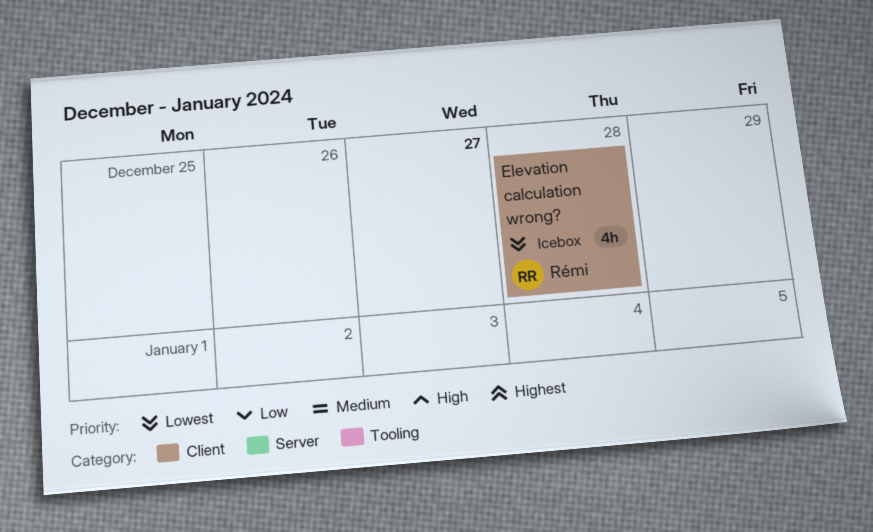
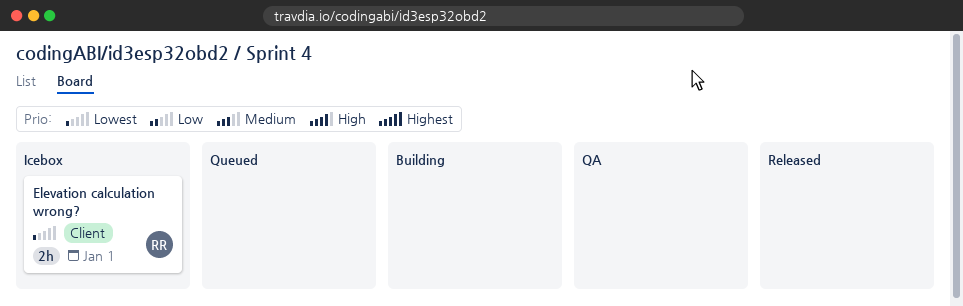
Elevation calculation wrong?, estimate: 4h -> 2h
Elevation calculation wrong?, due: Dec 28 -> Jan 1

